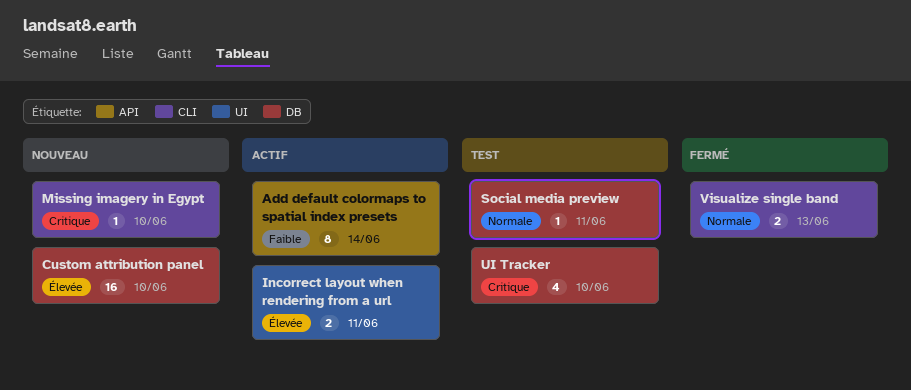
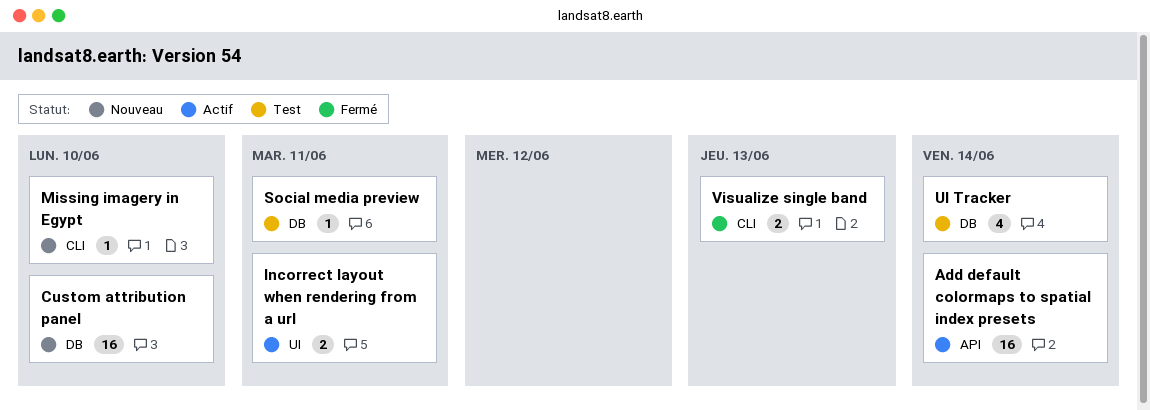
Add default colormaps to spatial index presets, estimate: 8 -> 16
UI Tracker, due: Jun 10 -> Jun 14

